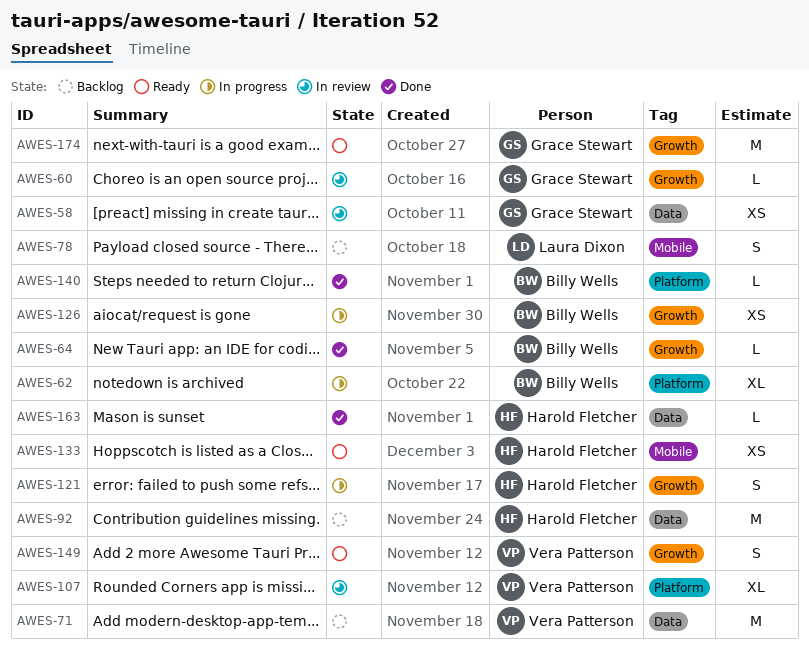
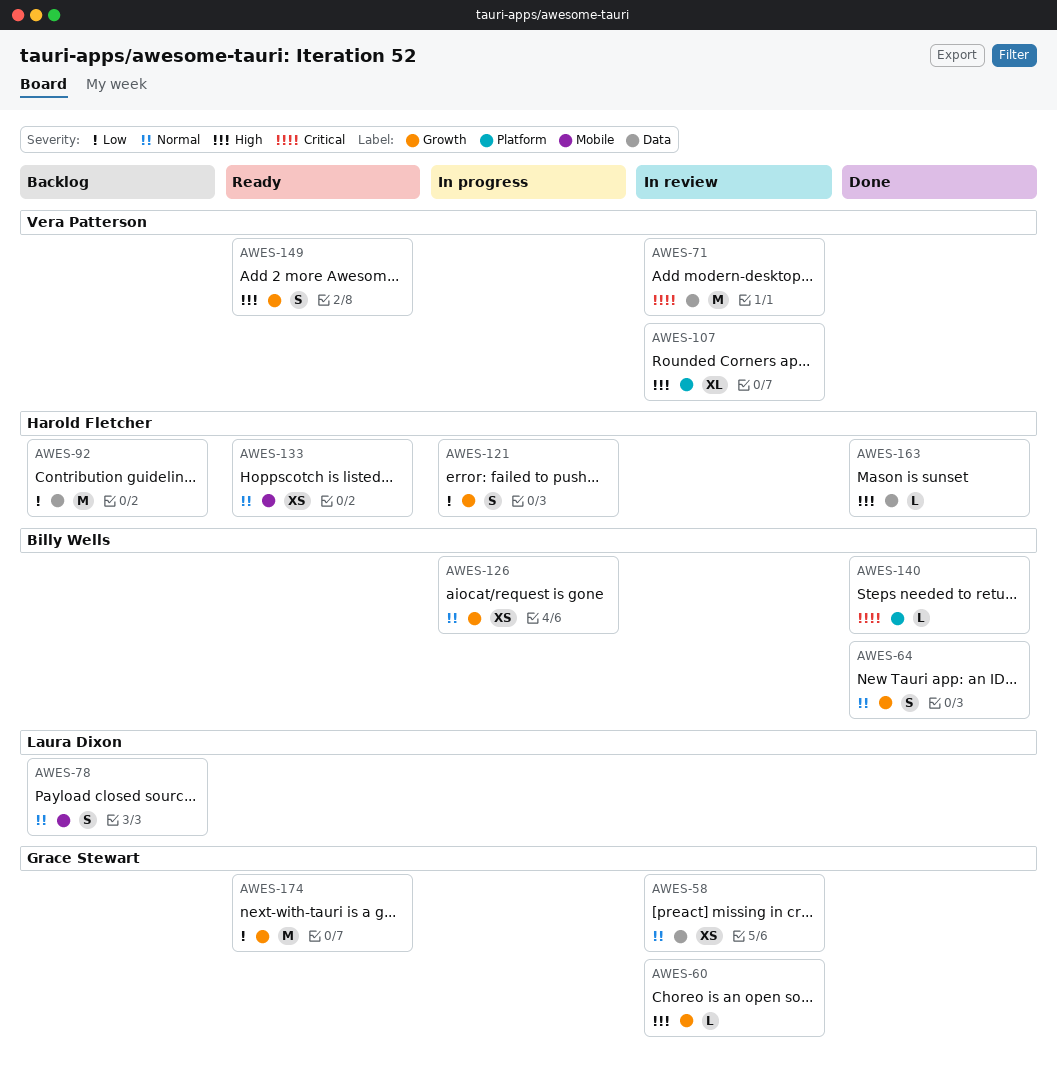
AWES-62: present -> none
AWES-64, estimate: L -> S
AWES-71, status: Backlog -> In review

